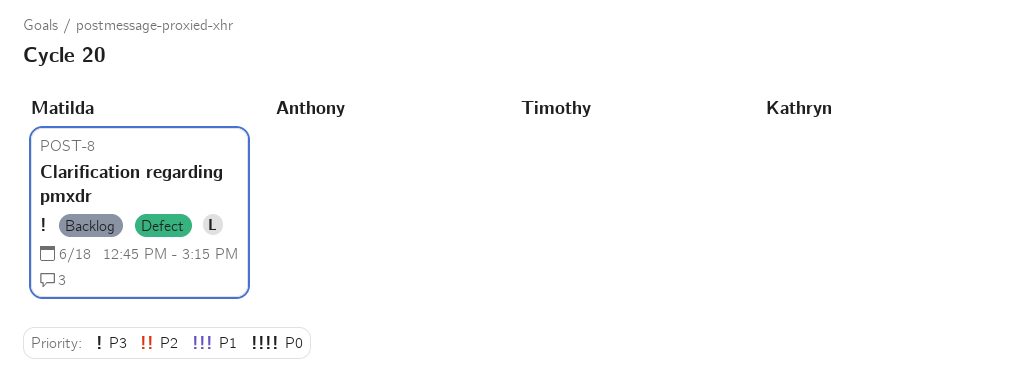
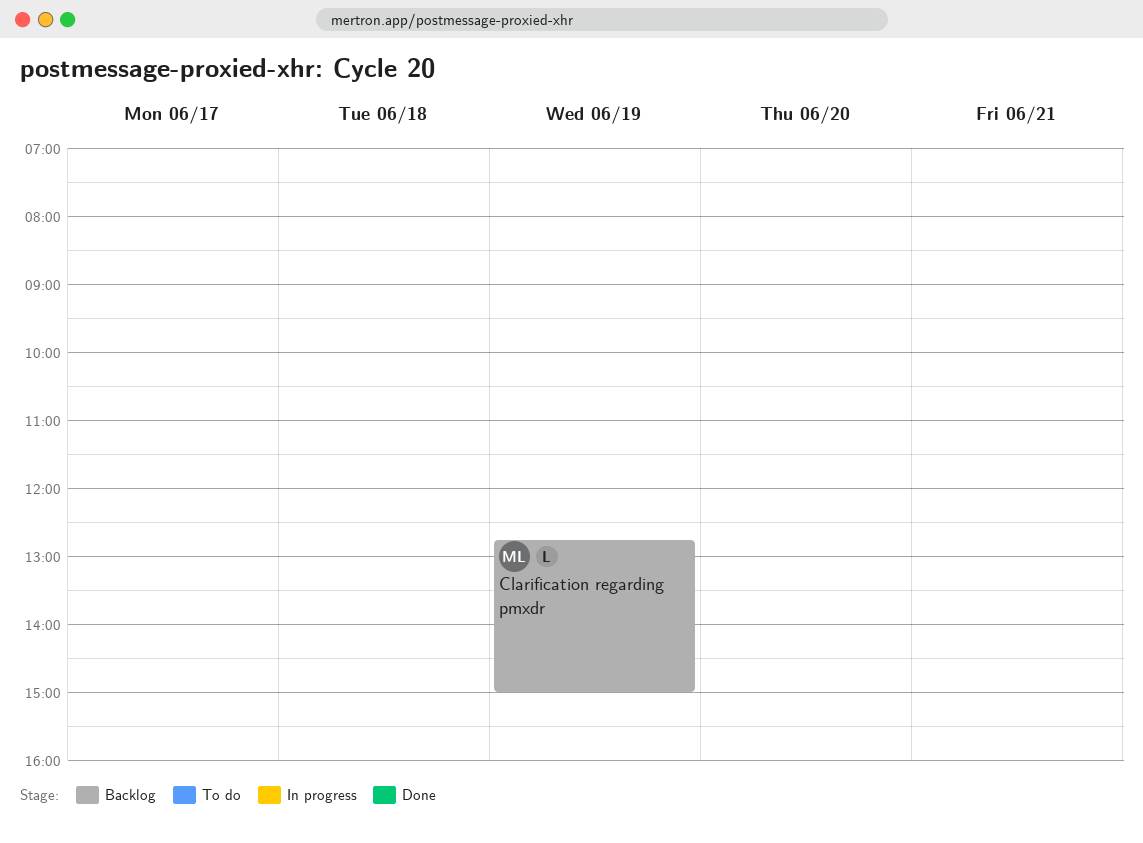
Clarification regarding pmxdr, day: Jun 18 -> Jun 19
Clarification regarding pmxdr, ends: 15:15 -> 15:00

